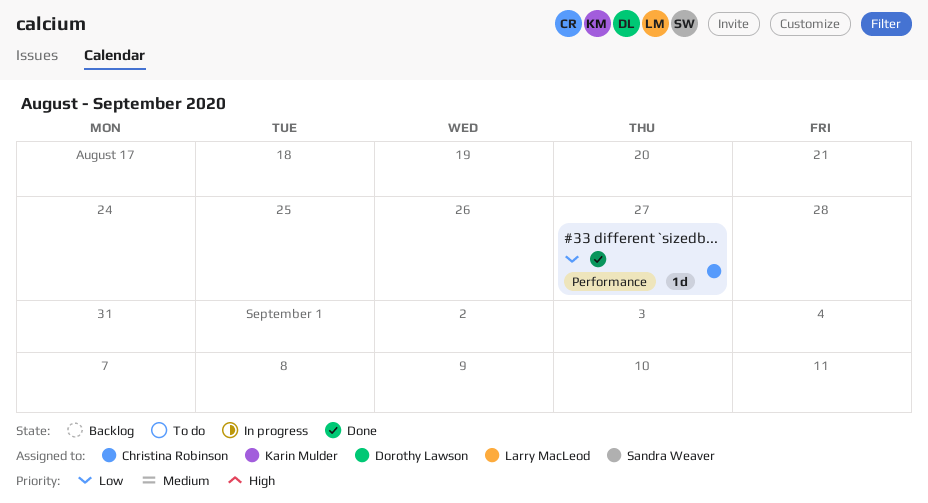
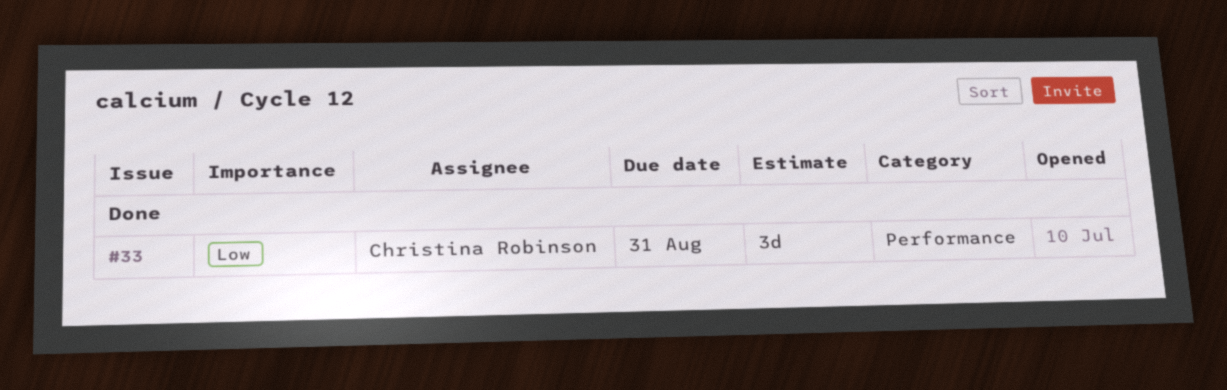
#33, estimate: 1d -> 3d
#33, due: Aug 27 -> Aug 31

